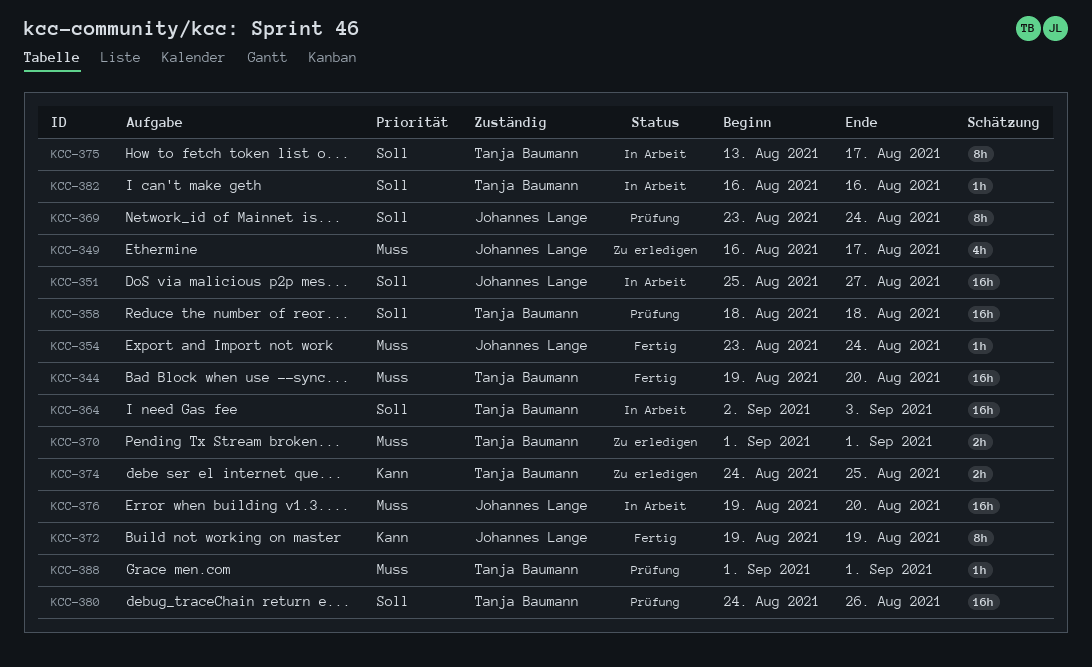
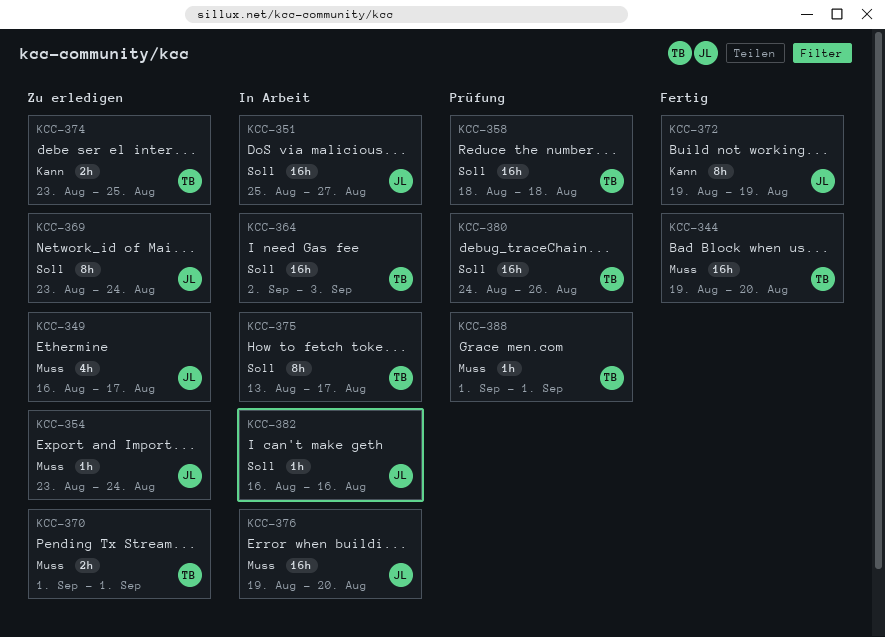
KCC-354, status: Fertig -> Zu erledigen
KCC-369, status: Prüfung -> Zu erledigen
KCC-374, start: Aug 24 -> Aug 23
KCC-382, owner: Tanja Baumann -> Johannes Lange

